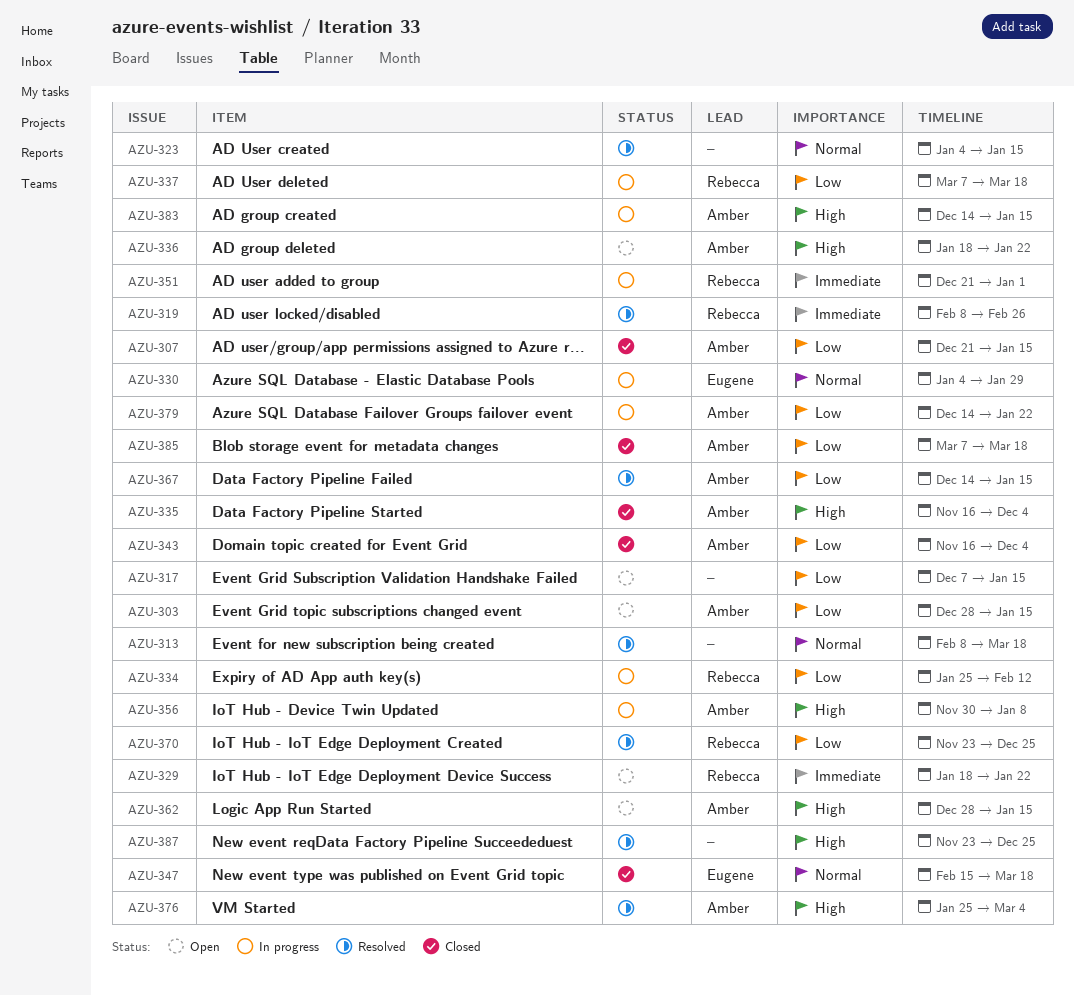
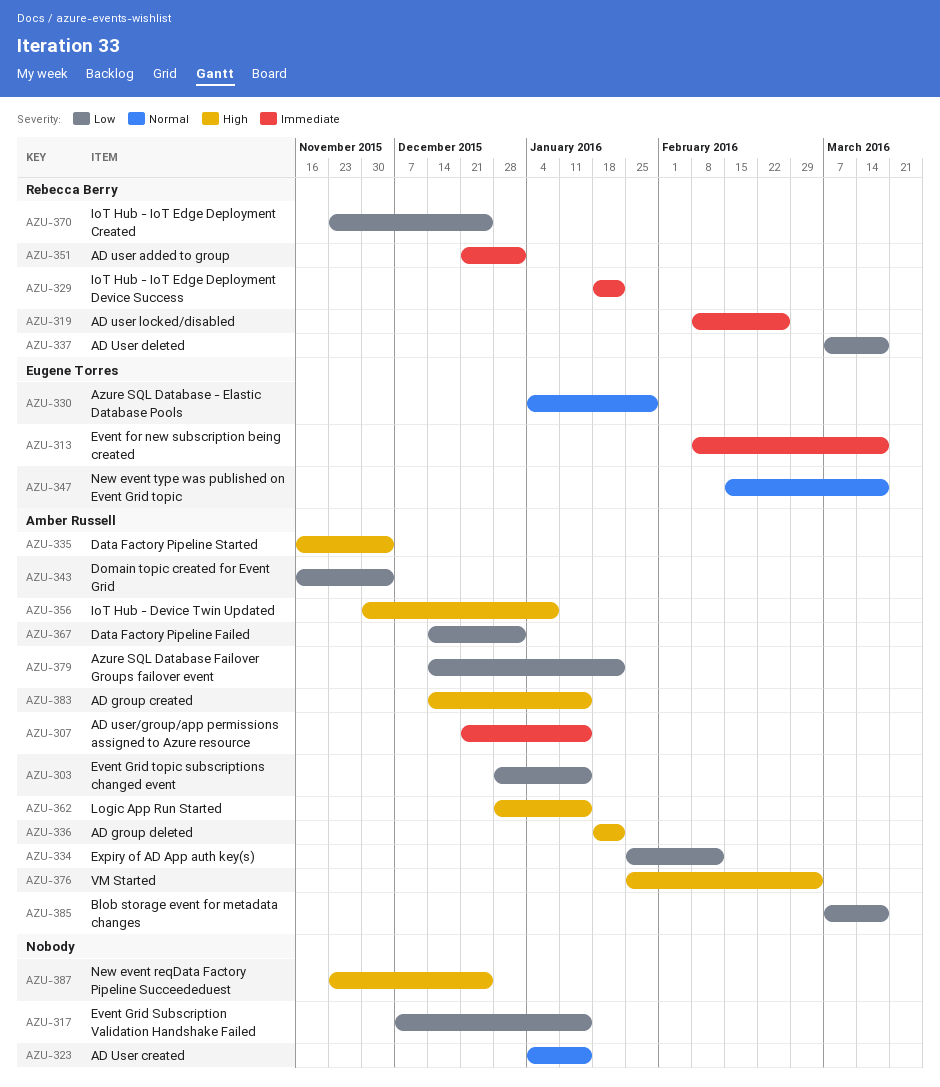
AZU-307, priority: Low -> Immediate
AZU-313, owner: none -> Eugene Torres
AZU-313, priority: Normal -> Immediate
AZU-334, owner: Rebecca Berry -> Amber Russell
AZU-367, due: Jan 15 -> Jan 1

